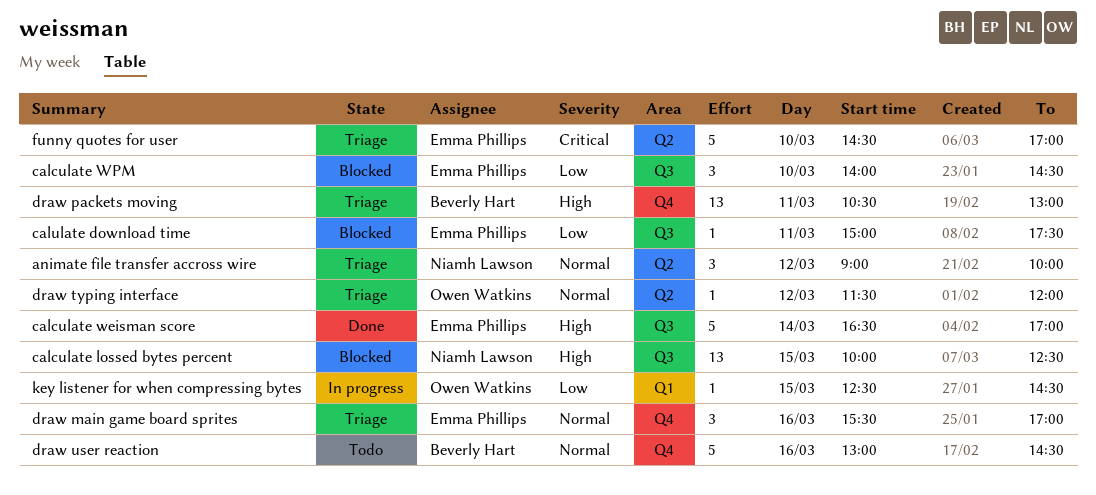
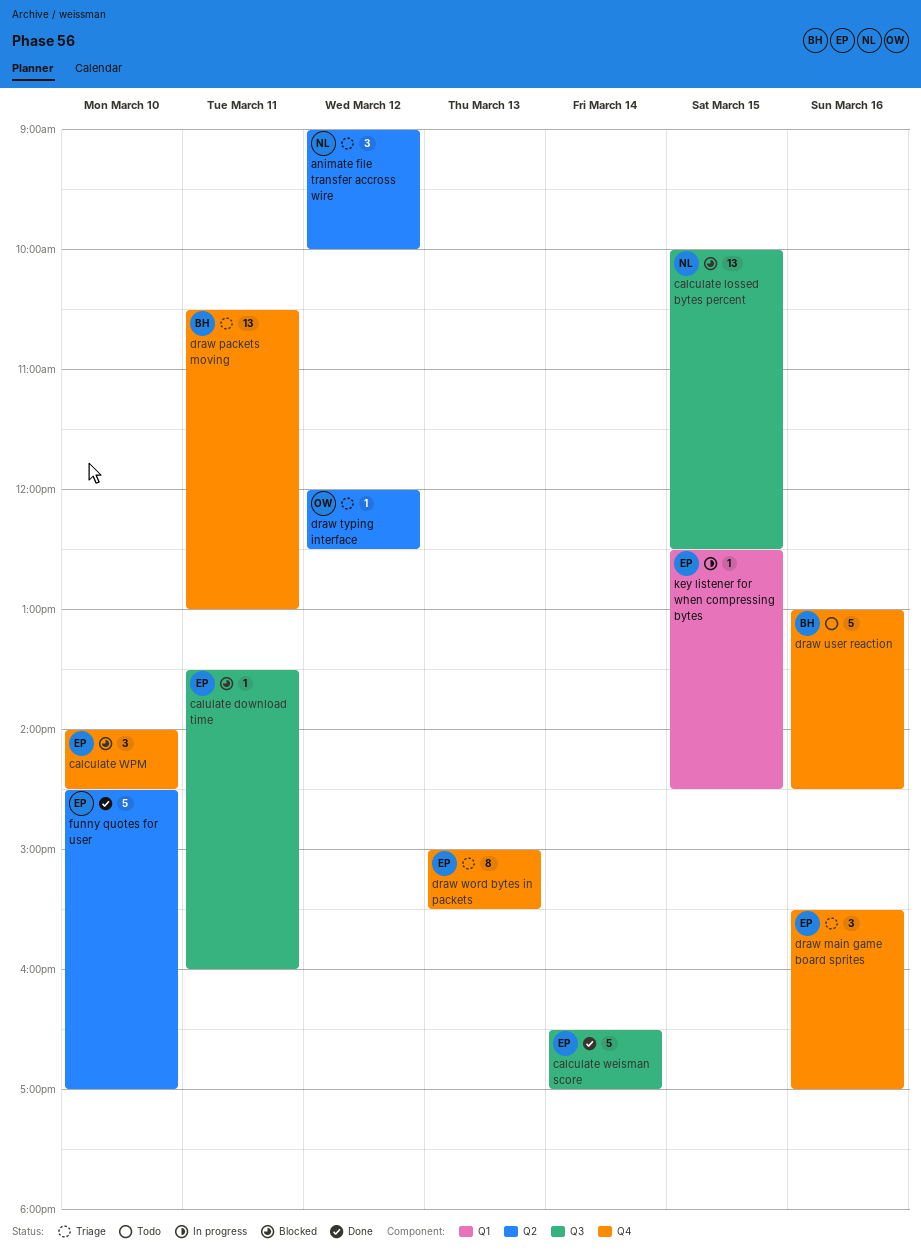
calculate WPM, label: Q3 -> Q4
calulate download time, begins: 15:00 -> 13:30
calulate download time, ends: 17:30 -> 16:00
draw typing interface, begins: 11:30 -> 12:00
draw typing interface, ends: 12:00 -> 12:30
draw word bytes in packets: none -> present
funny quotes for user, status: Triage -> Done
key listener for when compressing bytes, owner: Owen Watkins -> Emma Phillips

